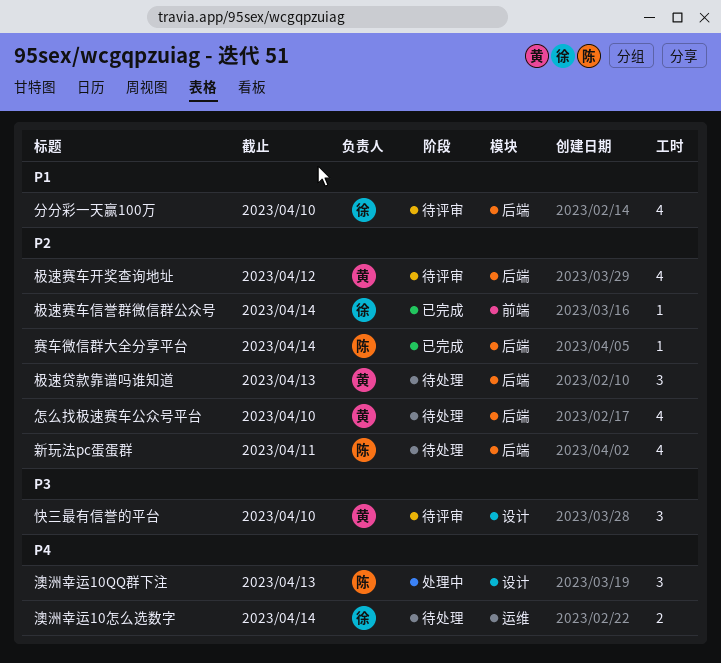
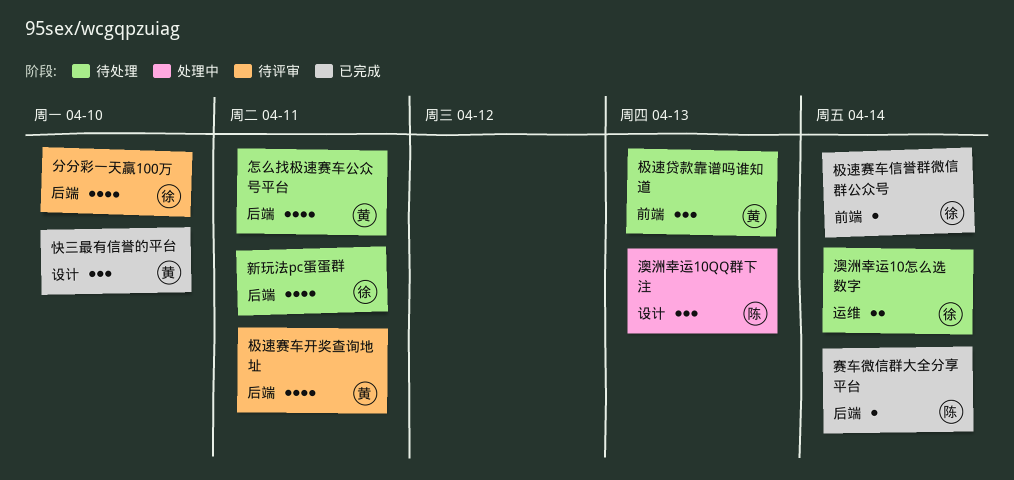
快三最有信誉的平台, status: 待评审 -> 已完成
怎么找极速赛车公众号平台, due: Apr 10 -> Apr 11
新玩法pc蛋蛋群, owner: 陈 -> 徐
极速贷款靠谱吗谁知道, label: 后端 -> 前端
极速赛车开奖查询地址, due: Apr 12 -> Apr 11

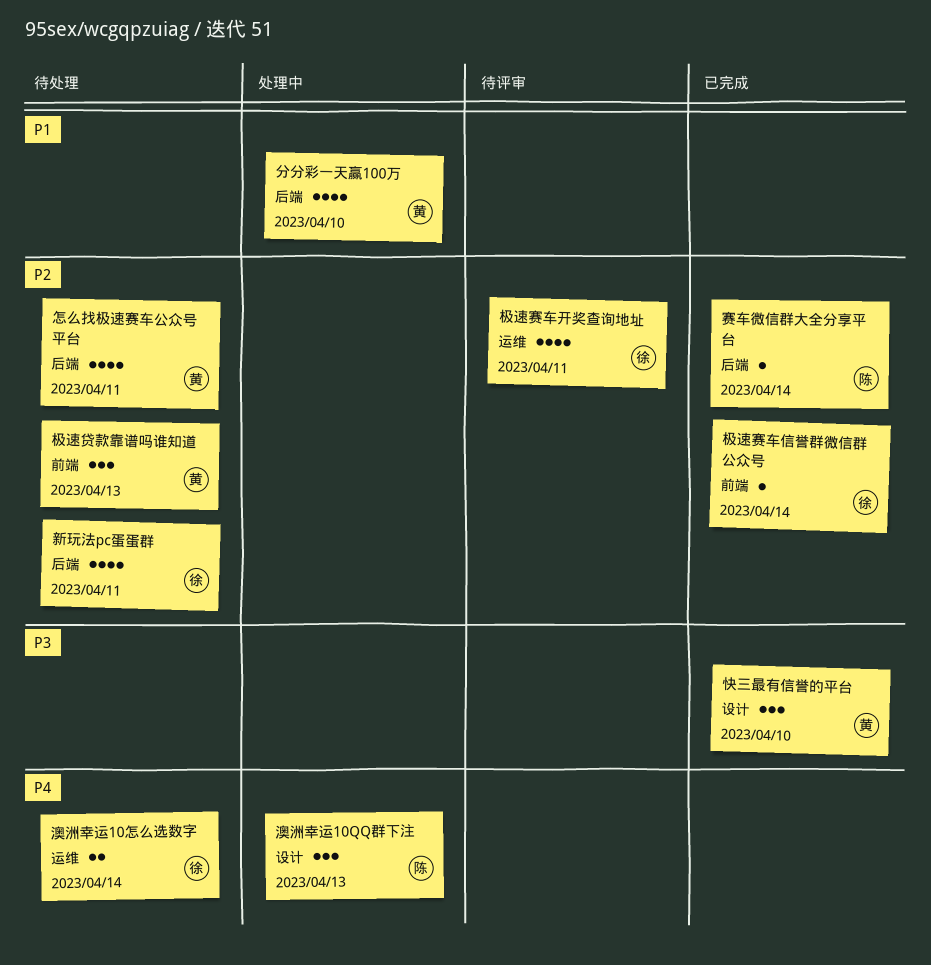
分分彩一天赢100万, status: 待评审 -> 处理中
分分彩一天赢100万, owner: 徐 -> 黄
极速赛车开奖查询地址, owner: 黄 -> 徐
极速赛车开奖查询地址, label: 后端 -> 运维

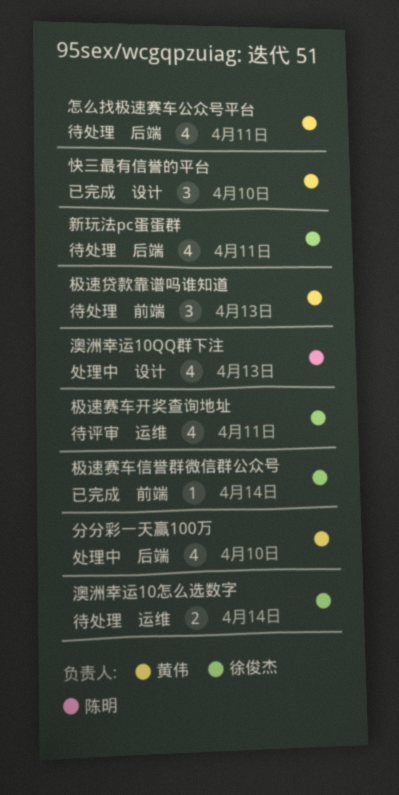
澳洲幸运10QQ群下注, estimate: 3 -> 4
赛车微信群大全分享平台: present -> none

